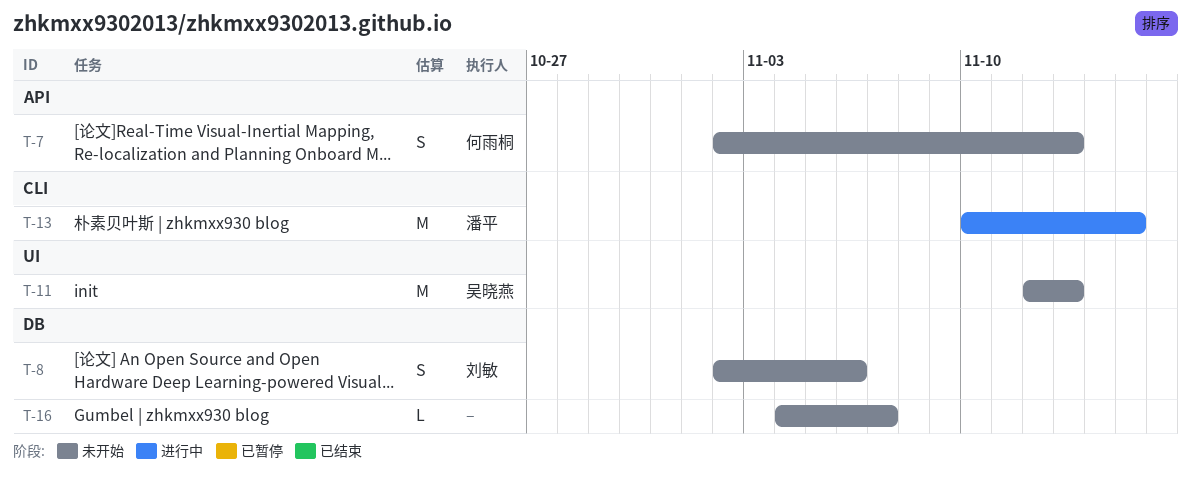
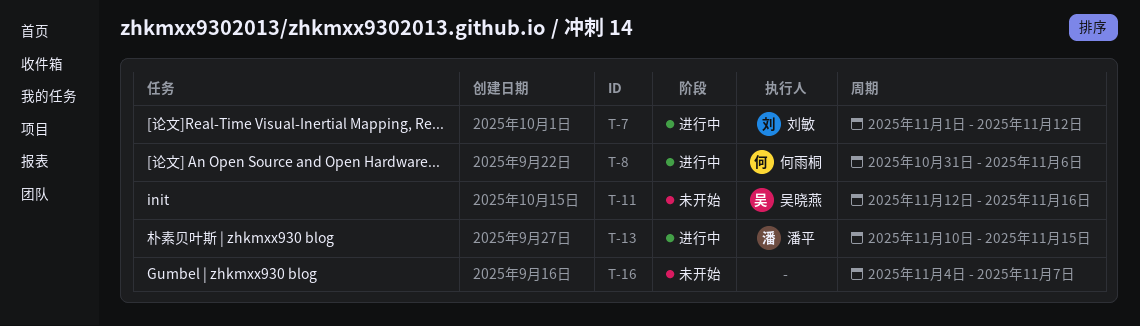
T-7, status: 未开始 -> 进行中
T-7, owner: 何雨桐 -> 刘敏
T-7, start: Nov 2 -> Nov 1
T-7, due: Nov 13 -> Nov 12
T-8, status: 未开始 -> 进行中
T-8, owner: 刘敏 -> 何雨桐
T-8, start: Nov 2 -> Oct 31
T-11, due: Nov 13 -> Nov 16

